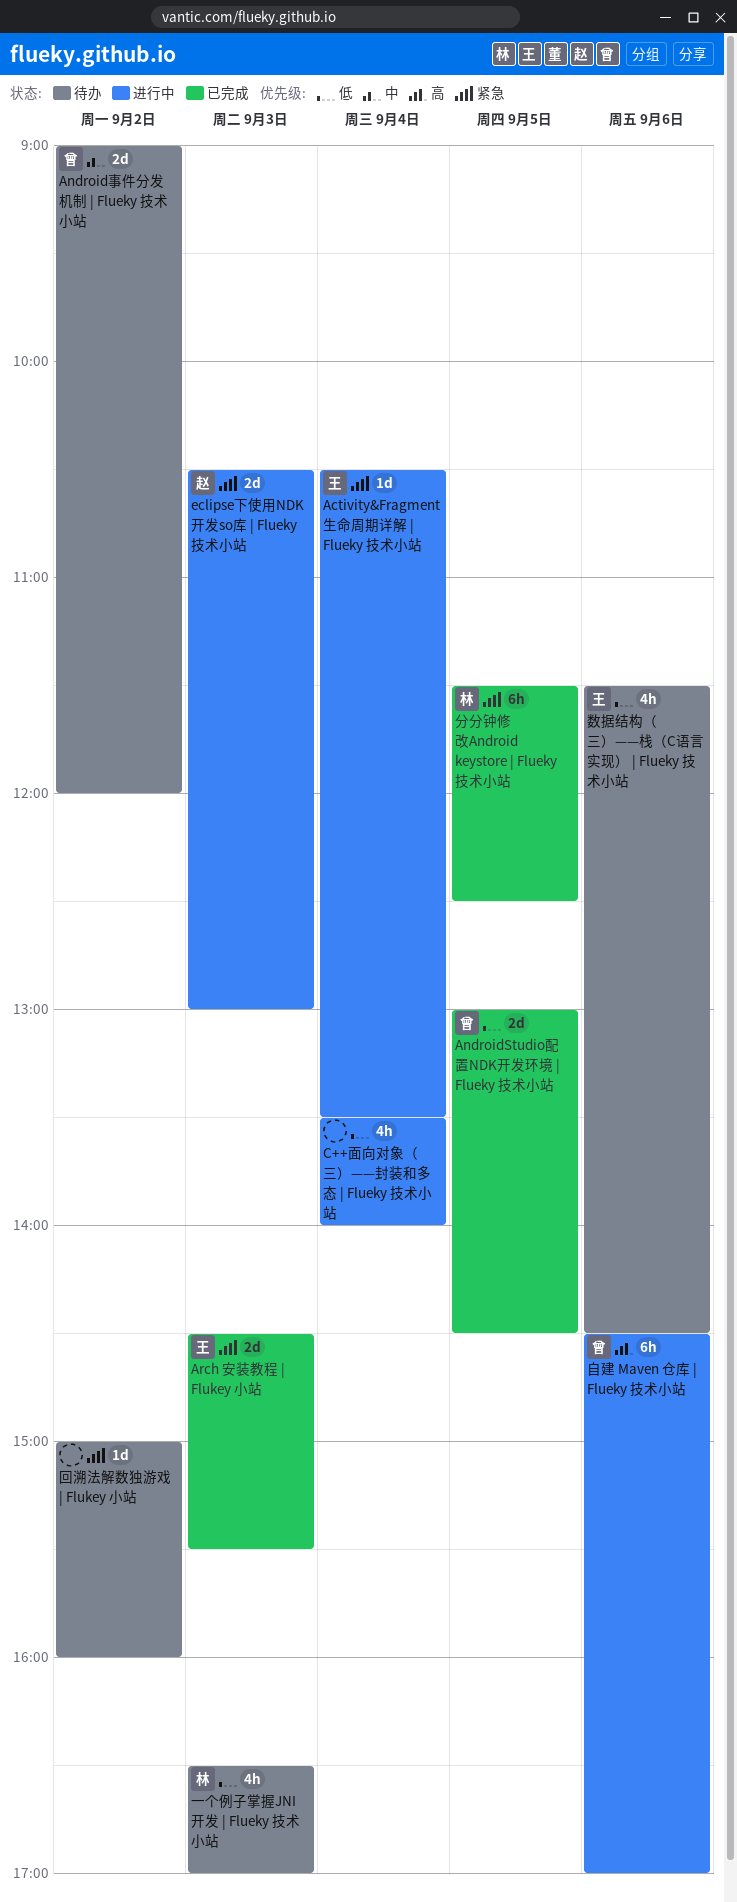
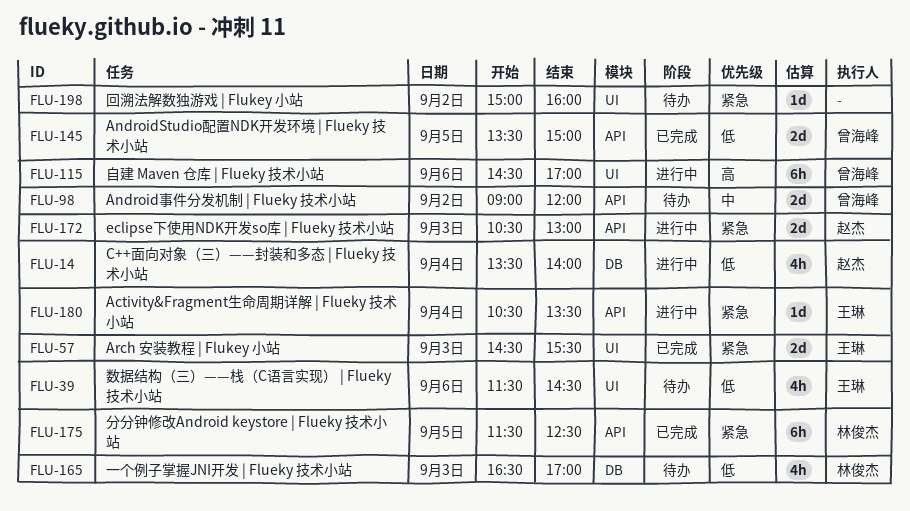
AndroidStudio配置NDK开发环境 | Flueky 技术小站, begins: 13:00 -> 13:30
AndroidStudio配置NDK开发环境 | Flueky 技术小站, ends: 14:30 -> 15:00
C++面向对象（三）——封装和多态 | Flueky 技术小站, owner: none -> 赵杰

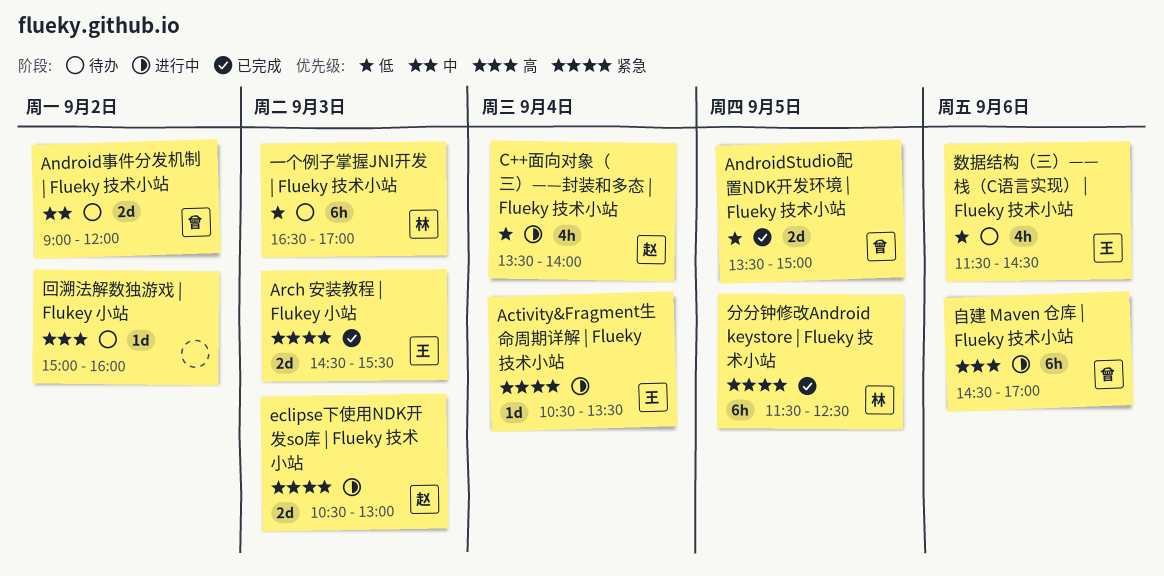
一个例子掌握JNI开发 | Flueky 技术小站, estimate: 4h -> 6h
回溯法解数独游戏 | Flukey 小站, priority: 紧急 -> 高

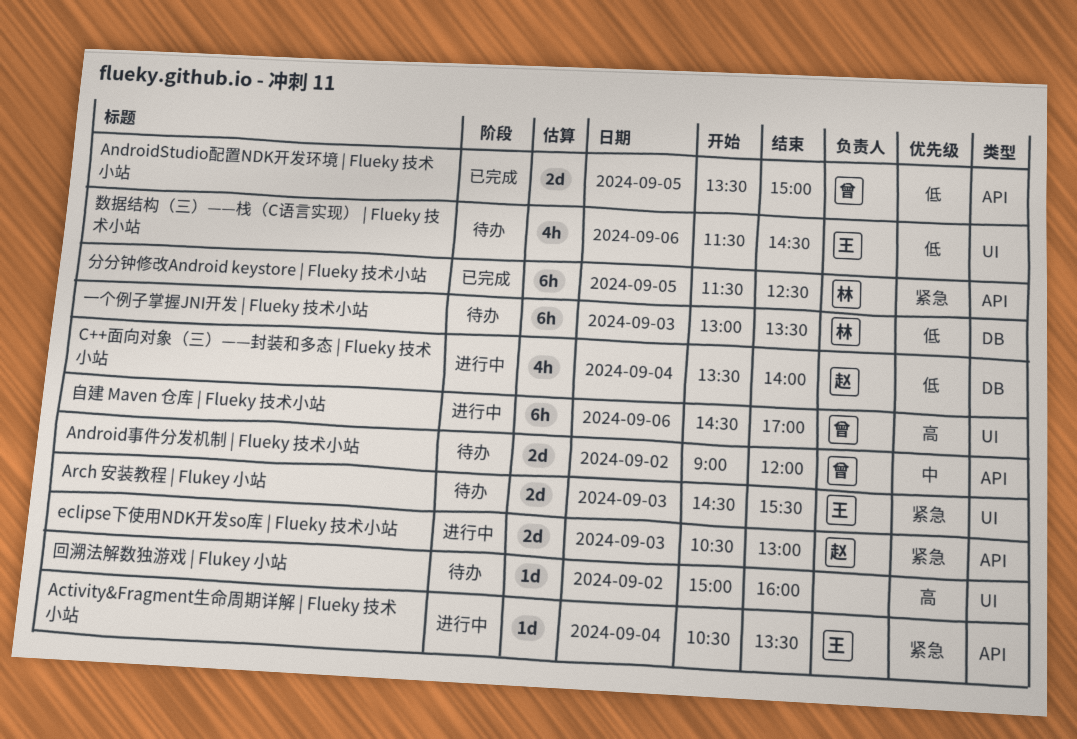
Arch 安装教程 | Flukey 小站, status: 已完成 -> 待办
一个例子掌握JNI开发 | Flueky 技术小站, begins: 16:30 -> 13:00
一个例子掌握JNI开发 | Flueky 技术小站, ends: 17:00 -> 13:30

